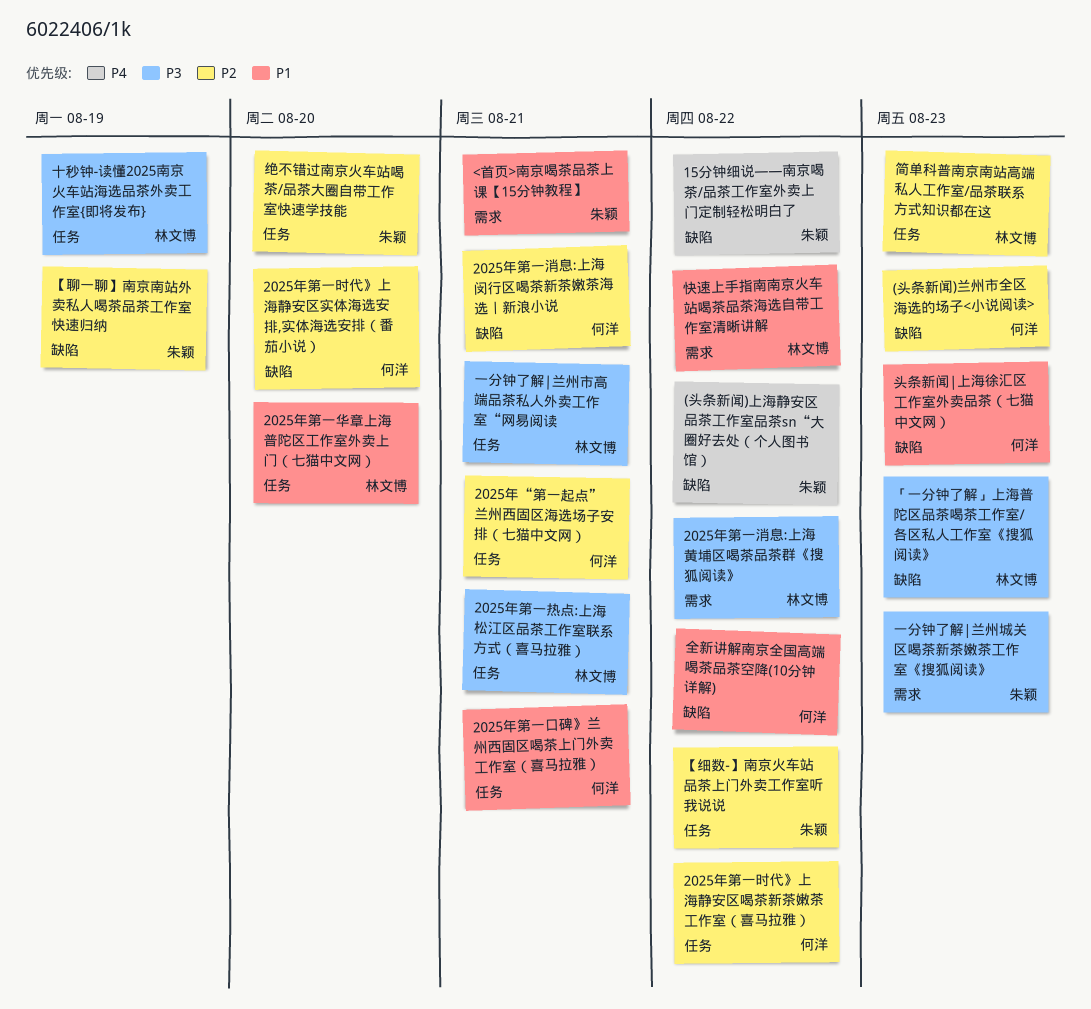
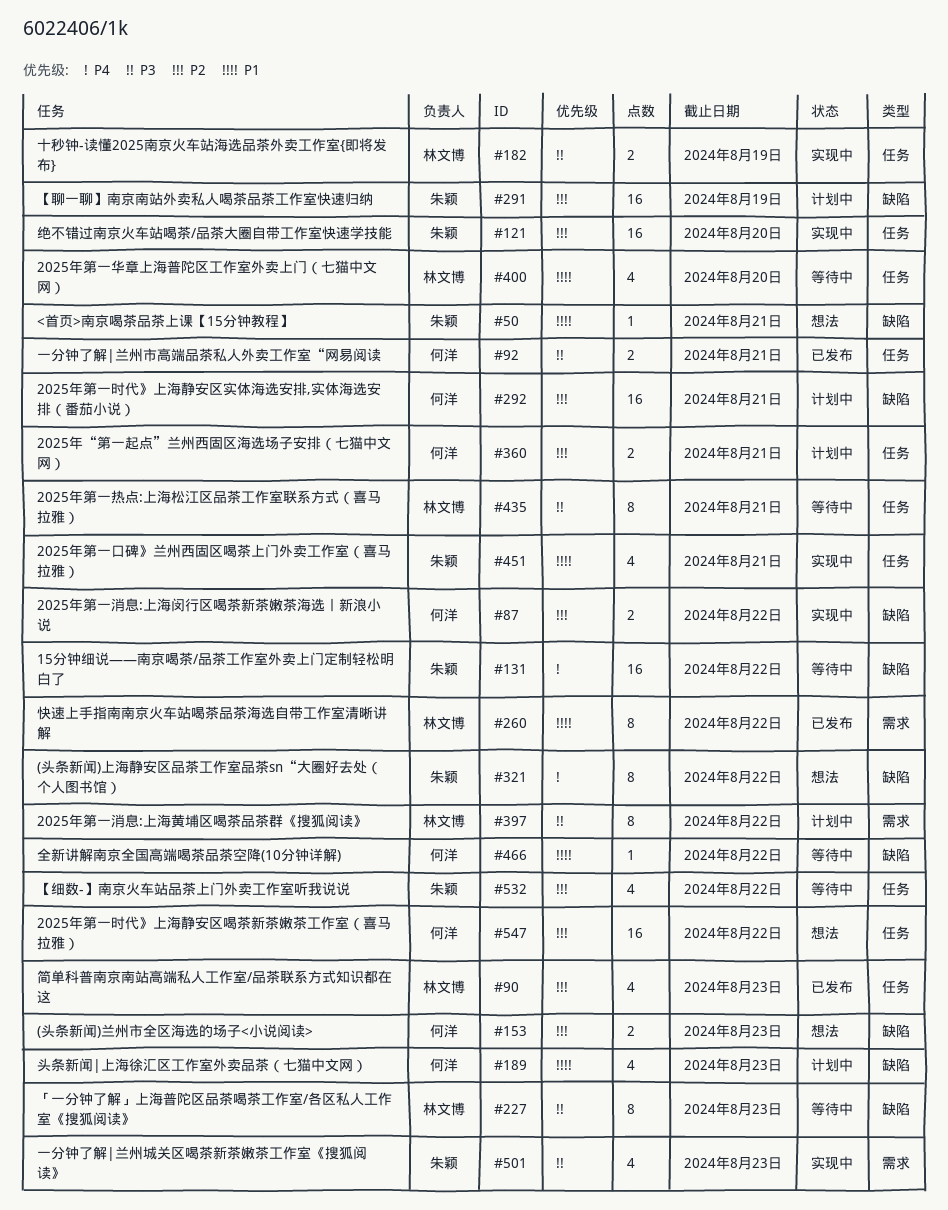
2025年第一口碑》兰州西固区喝茶上门外卖工作室（喜马拉雅）, owner: 何洋 -> 朱颖
2025年第一时代》上海静安区实体海选安排,实体海选安排（番茄小说）, due: Aug 20 -> Aug 21
2025年第一消息:上海闵行区喝茶新茶嫩茶海选丨新浪小说, due: Aug 21 -> Aug 22
<首页>南京喝茶品茶上课【15分钟教程】, label: 需求 -> 缺陷
一分钟了解|兰州市高端品茶私人外卖工作室“网易阅读, owner: 林文博 -> 何洋

